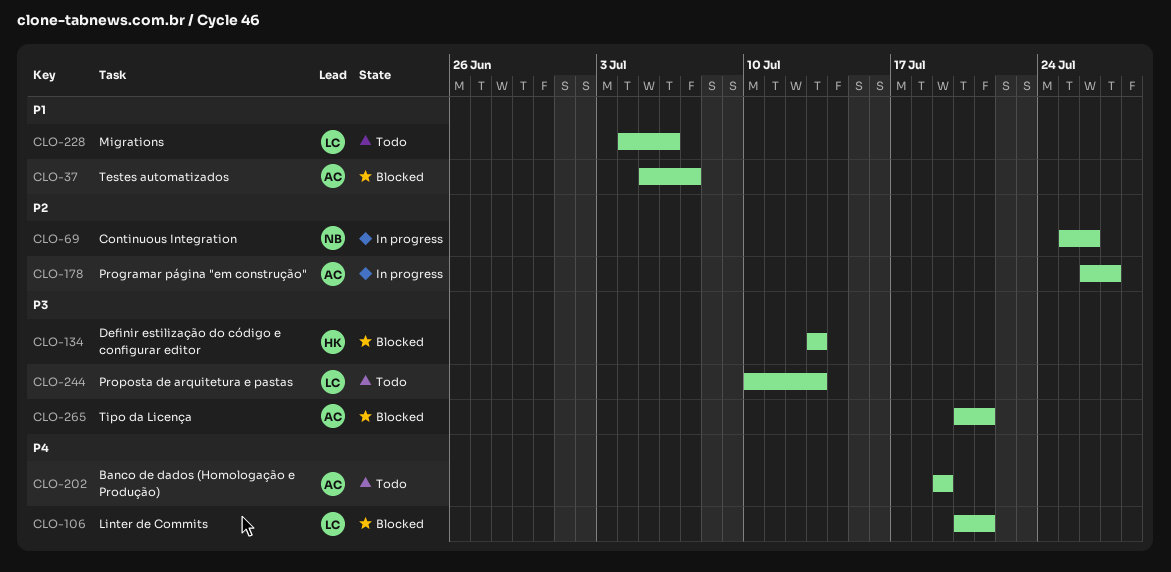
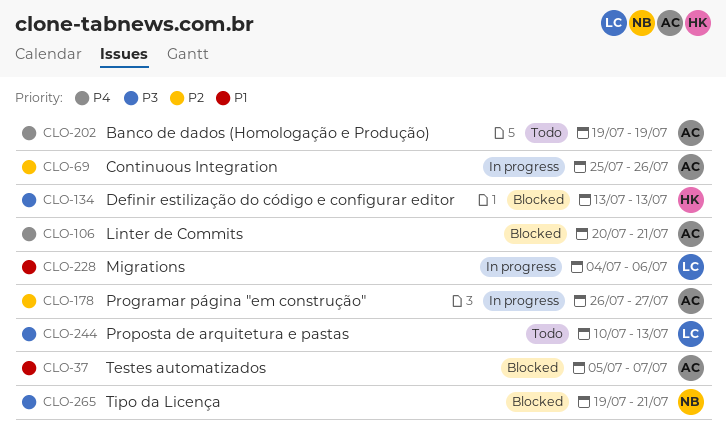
CLO-69, owner: NB -> AC
CLO-106, owner: LC -> AC
CLO-228, status: Todo -> In progress
CLO-265, owner: AC -> NB
CLO-265, start: Jul 20 -> Jul 19

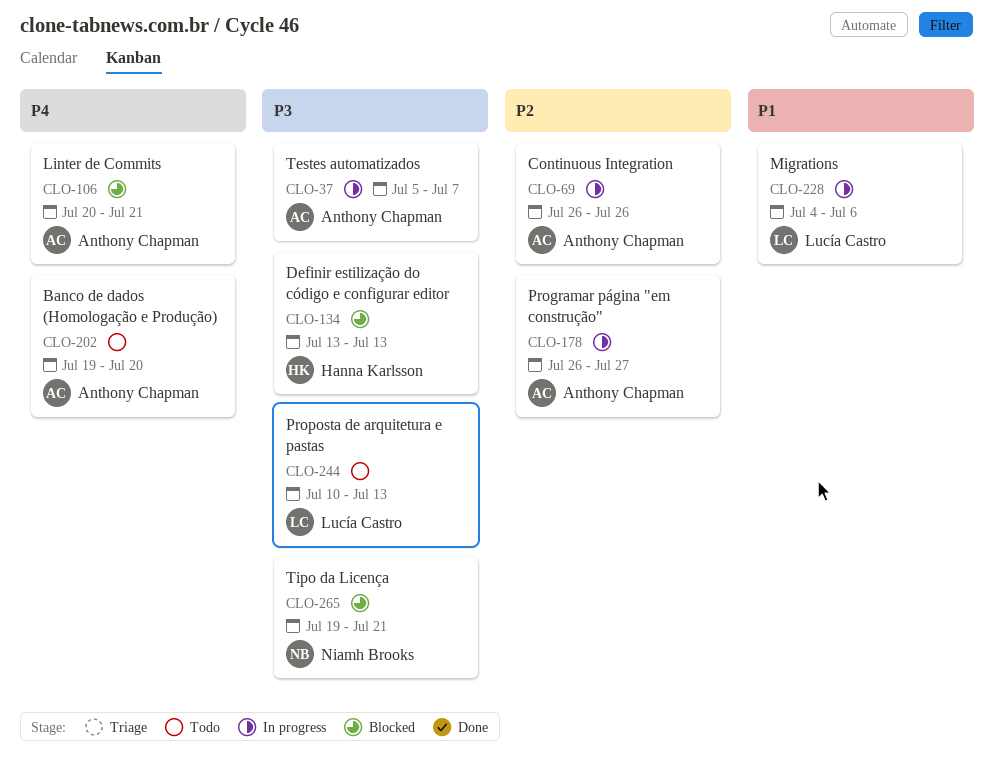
CLO-37, status: Blocked -> In progress
CLO-37, priority: P1 -> P3
CLO-69, start: Jul 25 -> Jul 26
CLO-202, due: Jul 19 -> Jul 20

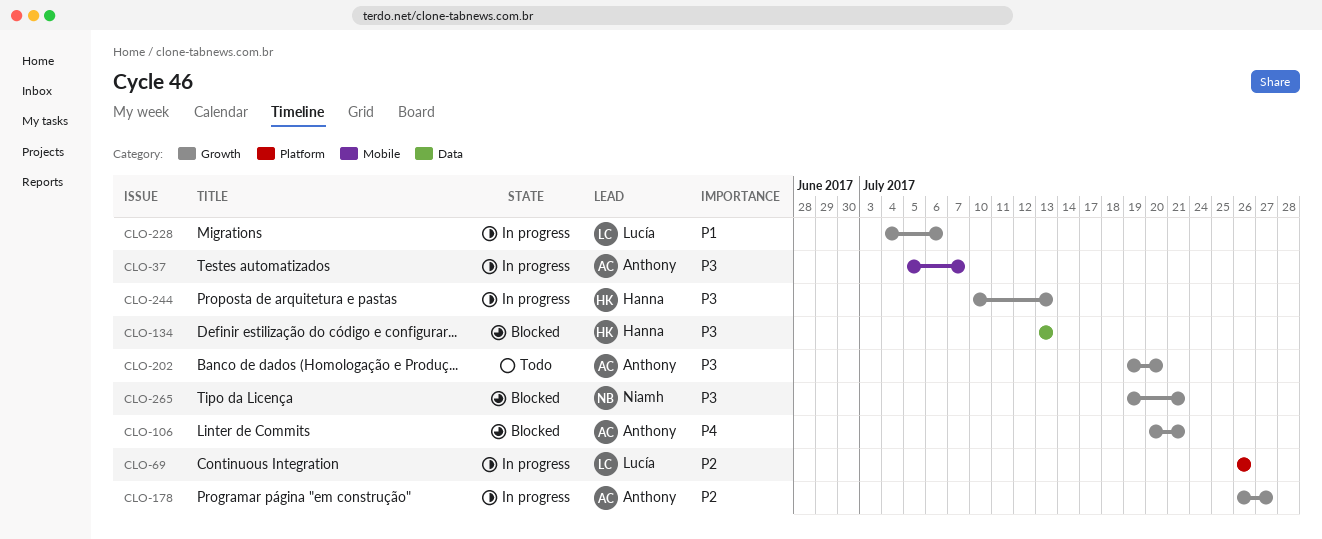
CLO-69, owner: Anthony Chapman -> Lucía Castro
CLO-202, priority: P4 -> P3
CLO-244, status: Todo -> In progress
CLO-244, owner: Lucía Castro -> Hanna Karlsson

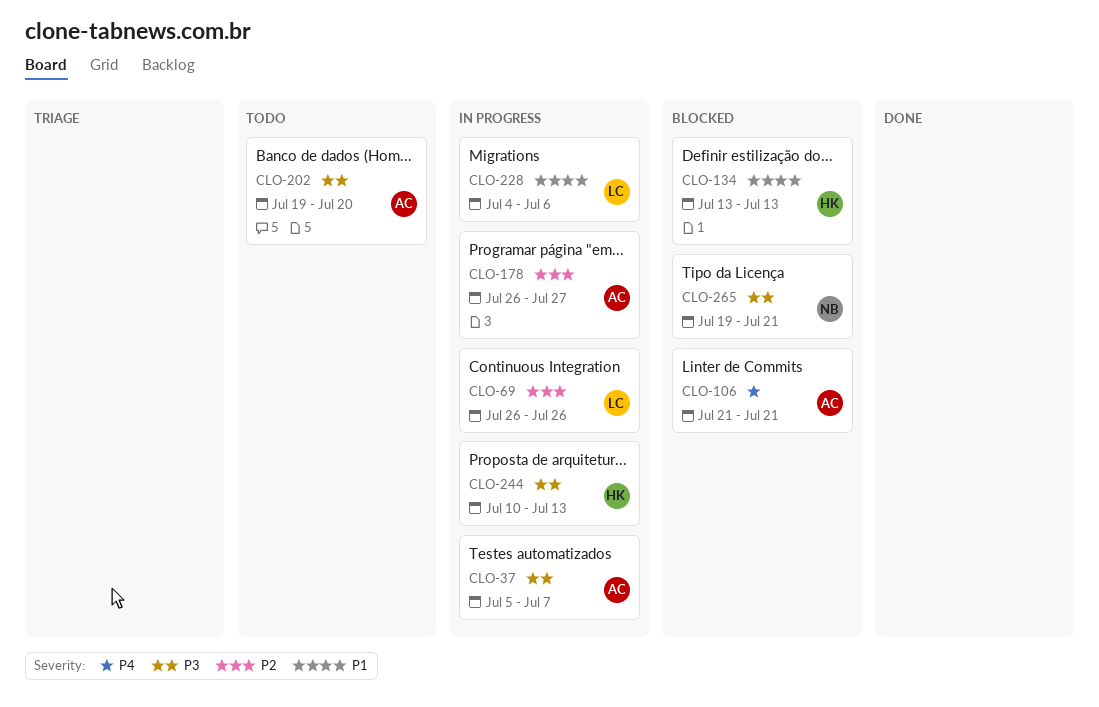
CLO-106, start: Jul 20 -> Jul 21
CLO-134, priority: P3 -> P1

